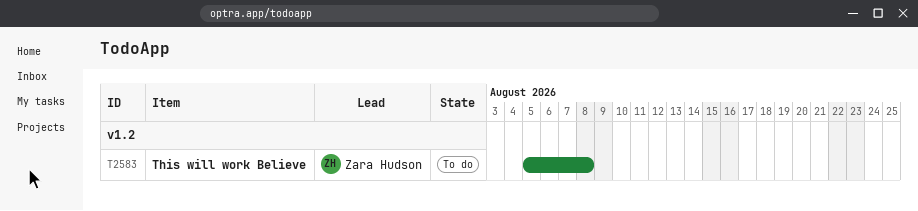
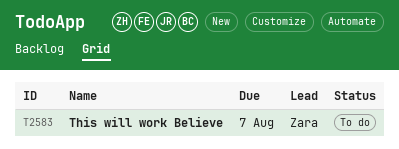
T2583, due: Aug 8 -> Aug 7

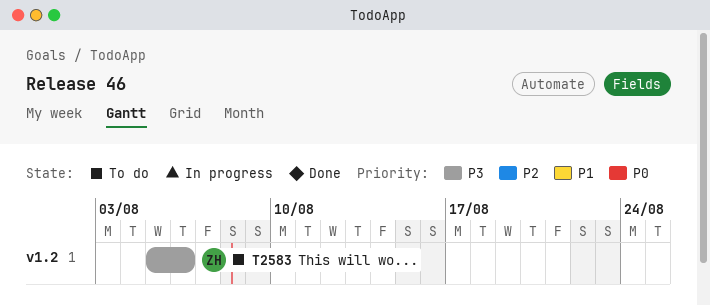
T2583, due: Aug 7 -> Aug 6

